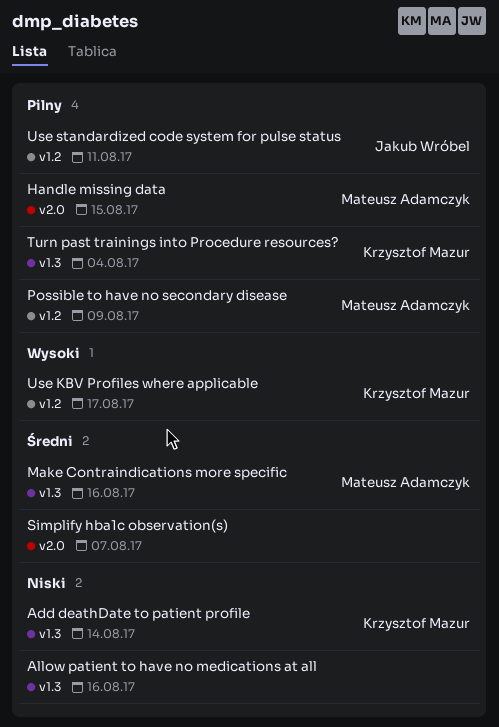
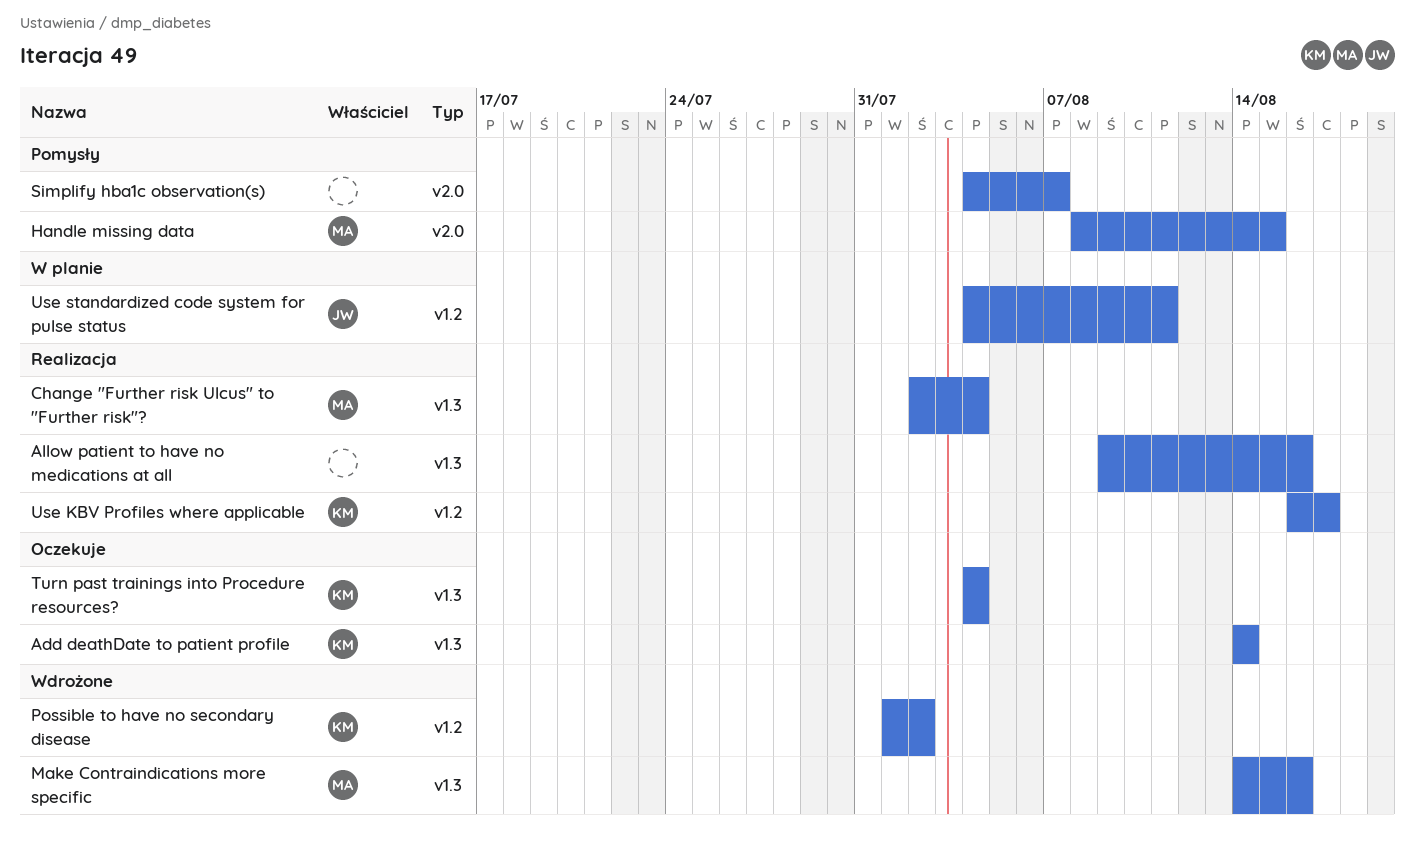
Change "Further risk Ulcus" to "Further risk"?: none -> present
Possible to have no secondary disease, owner: Mateusz Adamczyk -> Krzysztof Mazur
Possible to have no secondary disease, due: Aug 9 -> Aug 2

